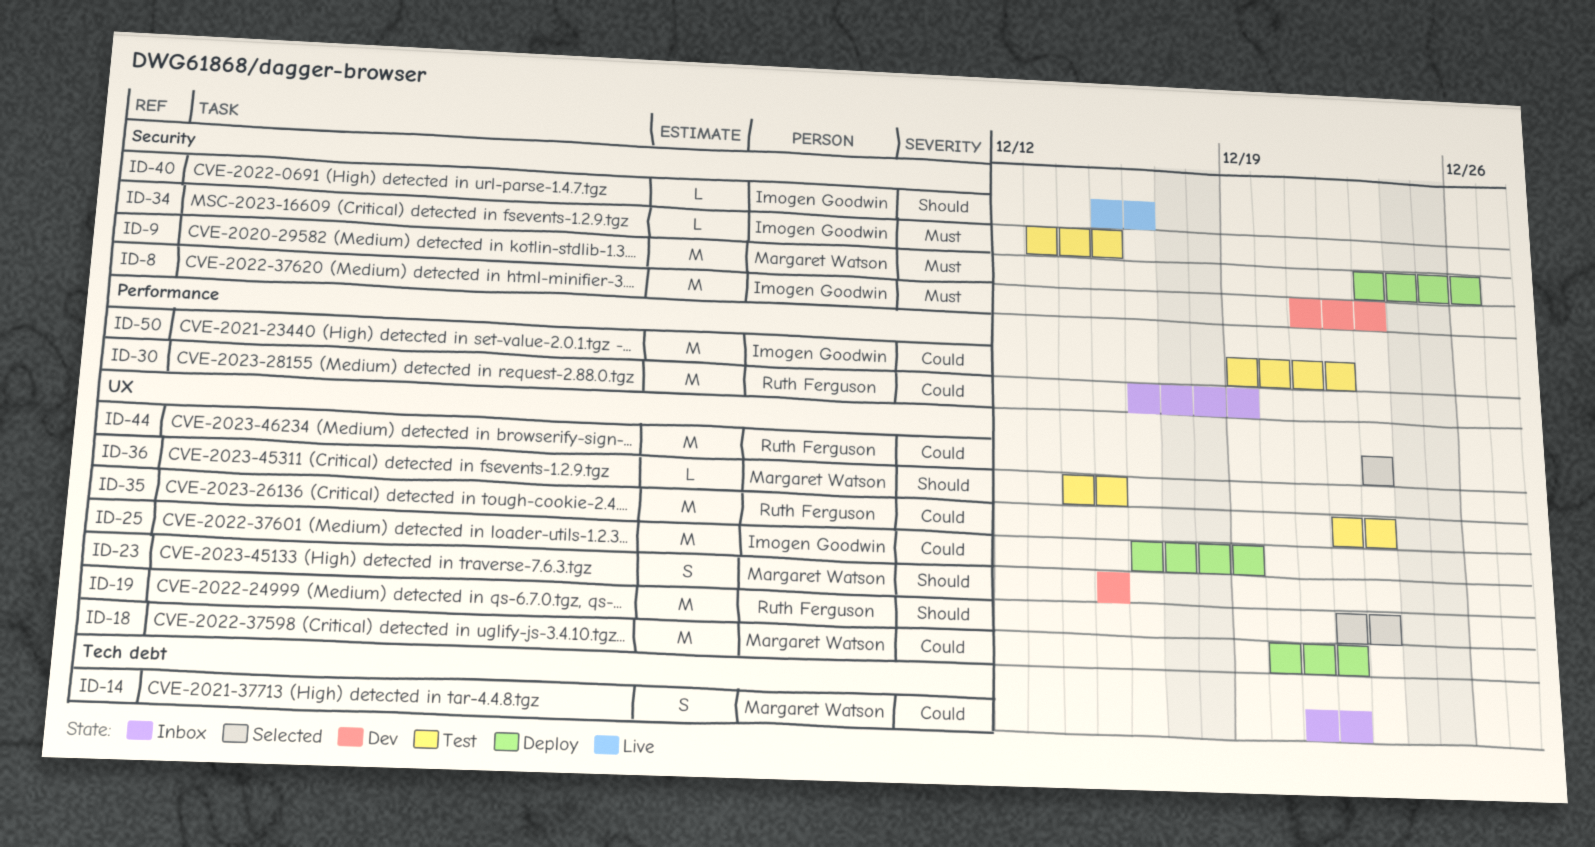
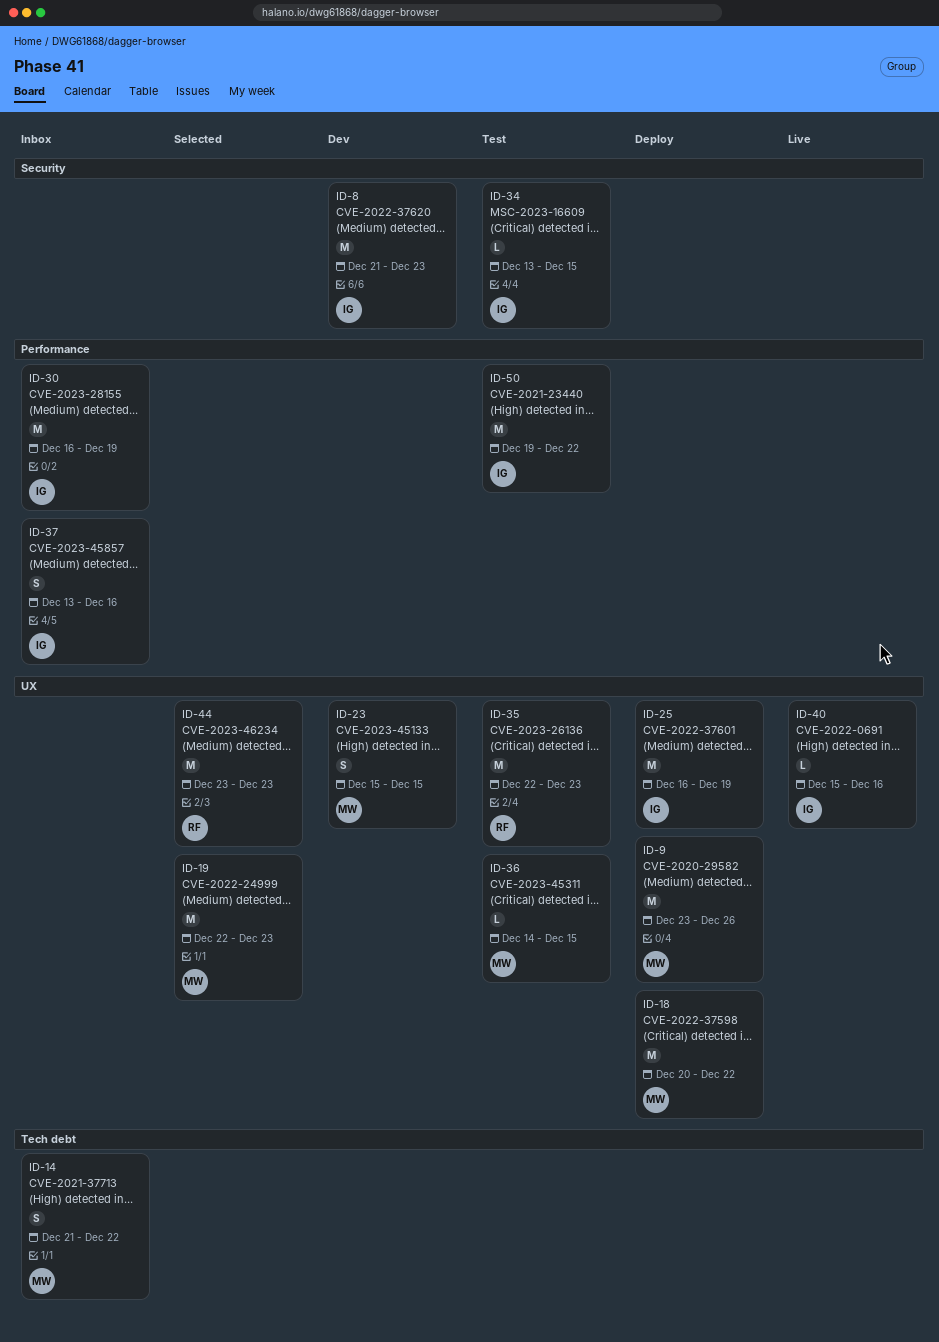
ID-9, label: Security -> UX
ID-19, owner: Ruth Ferguson -> Margaret Watson
ID-30, owner: Ruth Ferguson -> Imogen Goodwin
ID-37: none -> present
ID-40, label: Security -> UX

